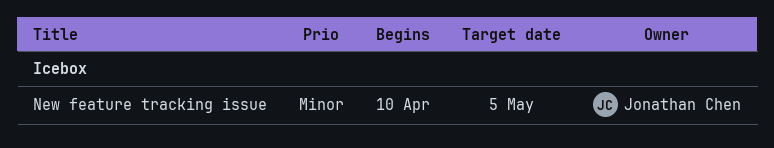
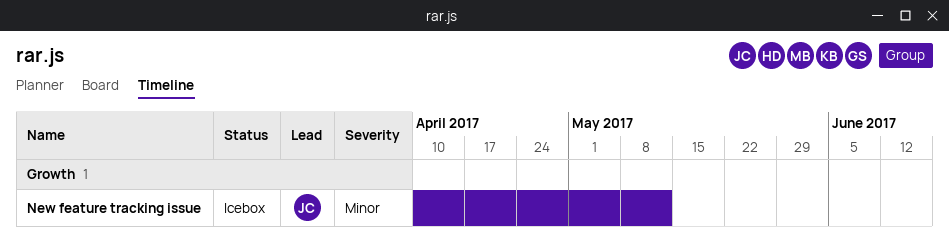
New feature tracking issue, due: May 5 -> May 12

